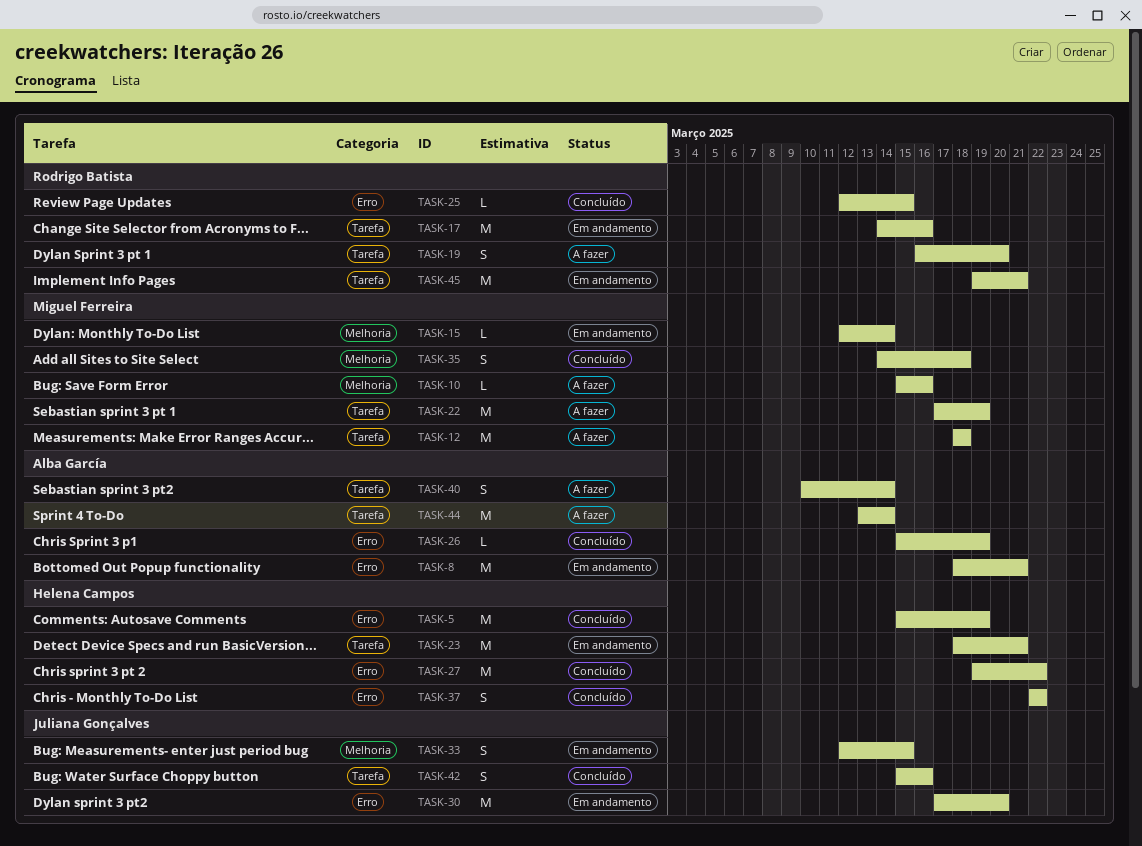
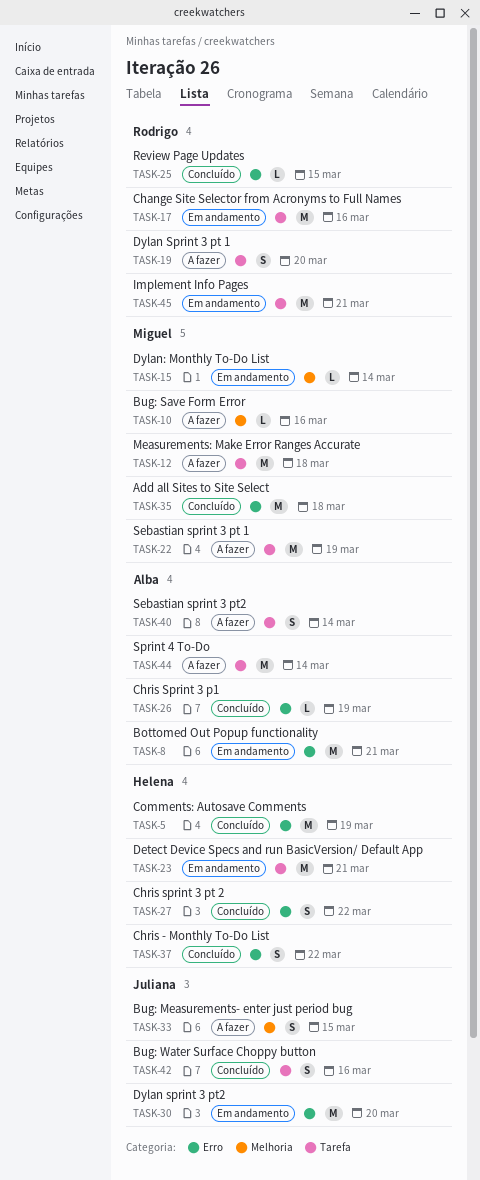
TASK-27, estimate: M -> S
TASK-33, status: Em andamento -> A fazer
TASK-35, label: Melhoria -> Erro
TASK-35, estimate: S -> M

